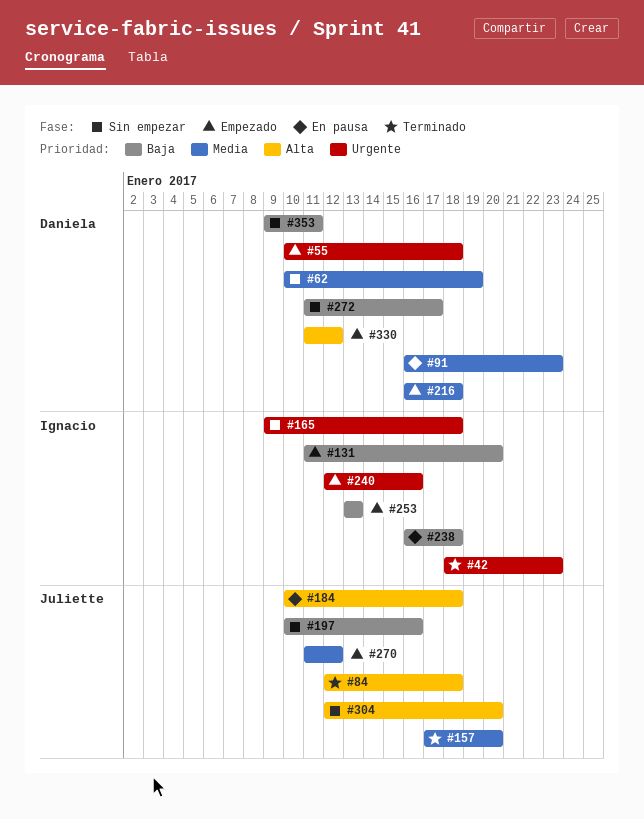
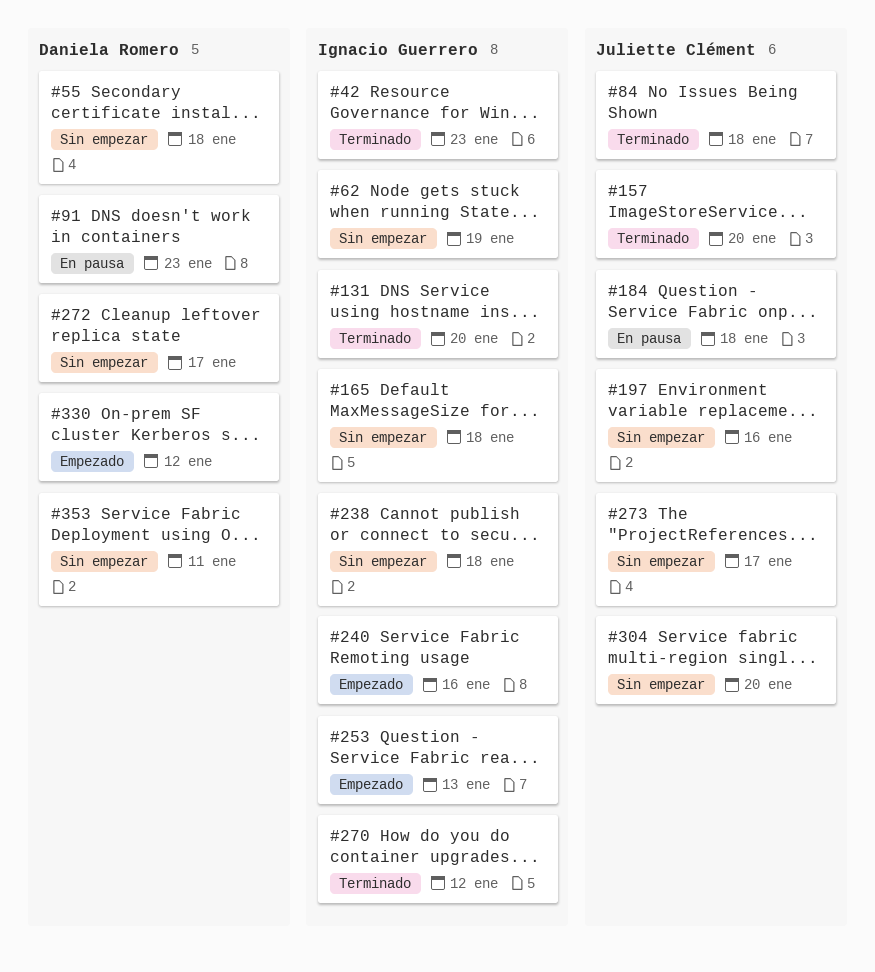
#55, status: Empezado -> Sin empezar
#62, owner: Daniela Romero -> Ignacio Guerrero
#131, status: Empezado -> Terminado
#216: present -> none
#238, status: En pausa -> Sin empezar
#270, status: Empezado -> Terminado
#270, owner: Juliette Clément -> Ignacio Guerrero
#273: none -> present

